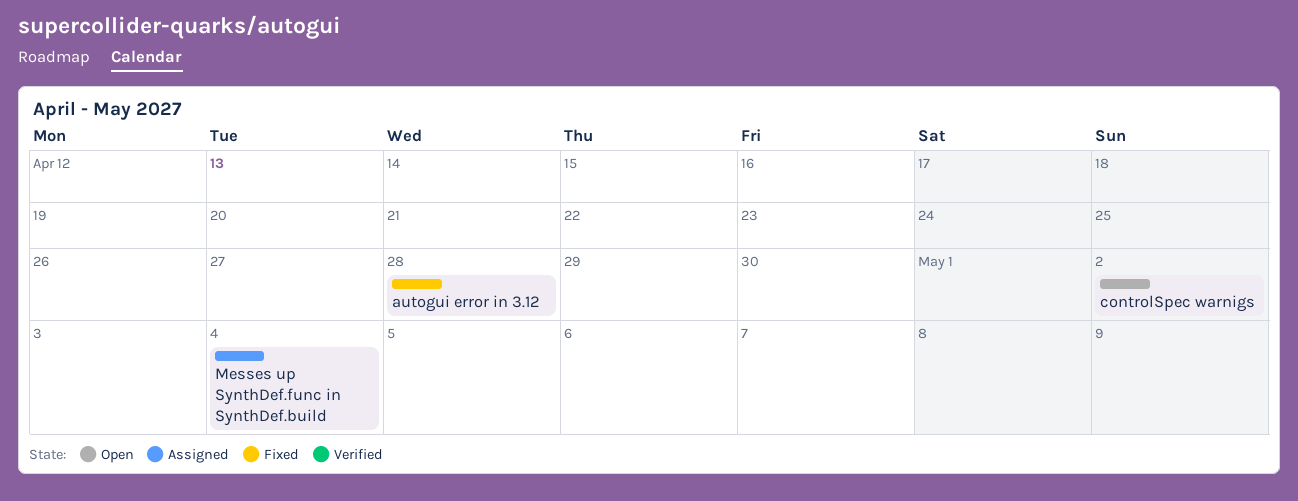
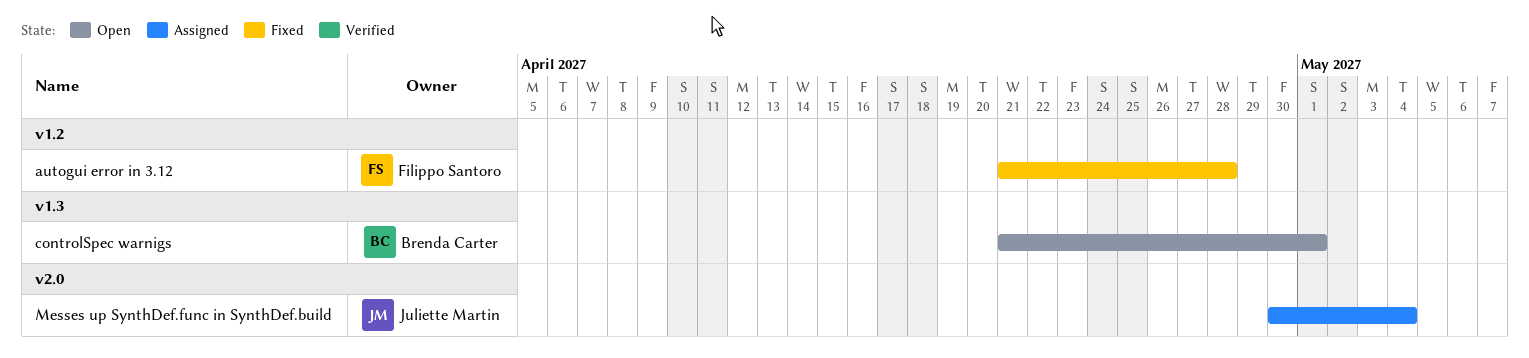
controlSpec warnigs, due: May 2 -> May 1

